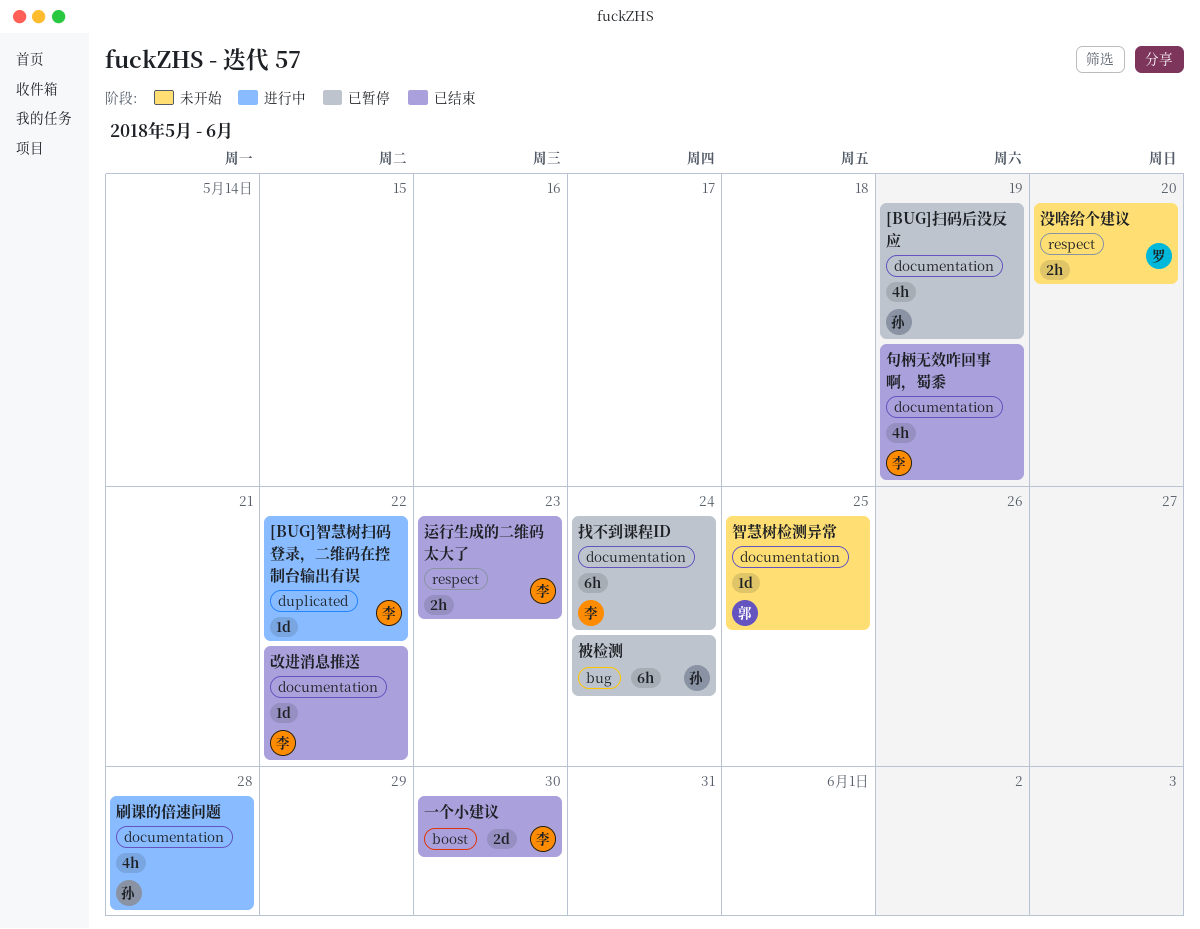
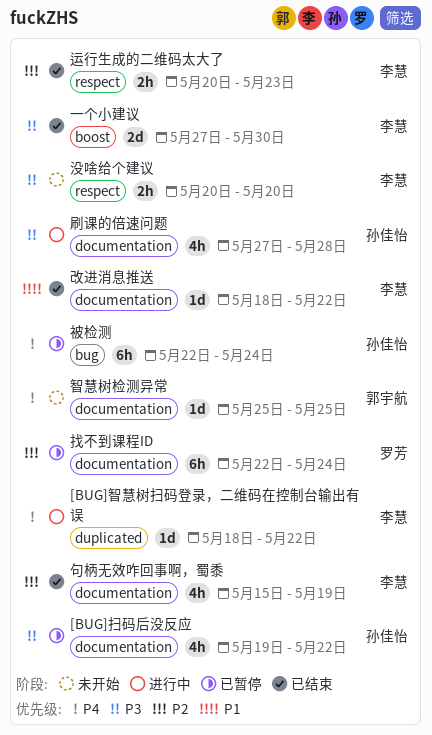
[BUG]扫码后没反应, due: May 19 -> May 22
找不到课程ID, owner: 李慧 -> 罗芳
没啥给个建议, owner: 罗芳 -> 李慧

